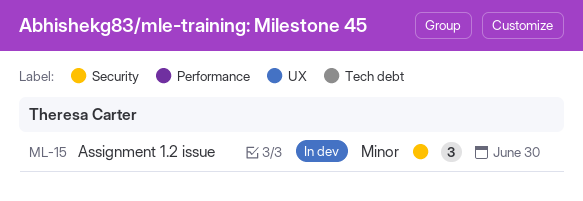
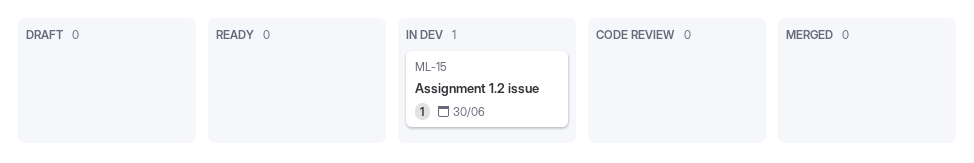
ML-15, estimate: 3 -> 1

